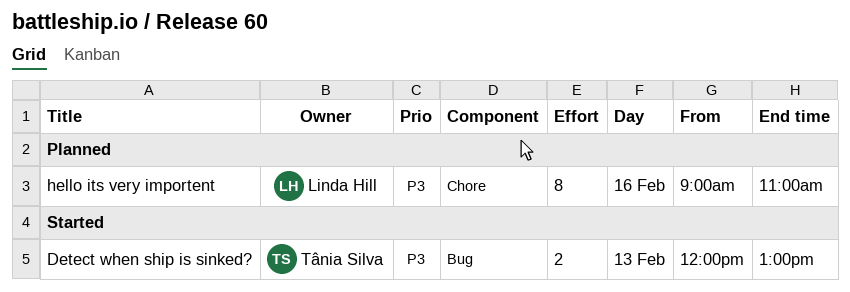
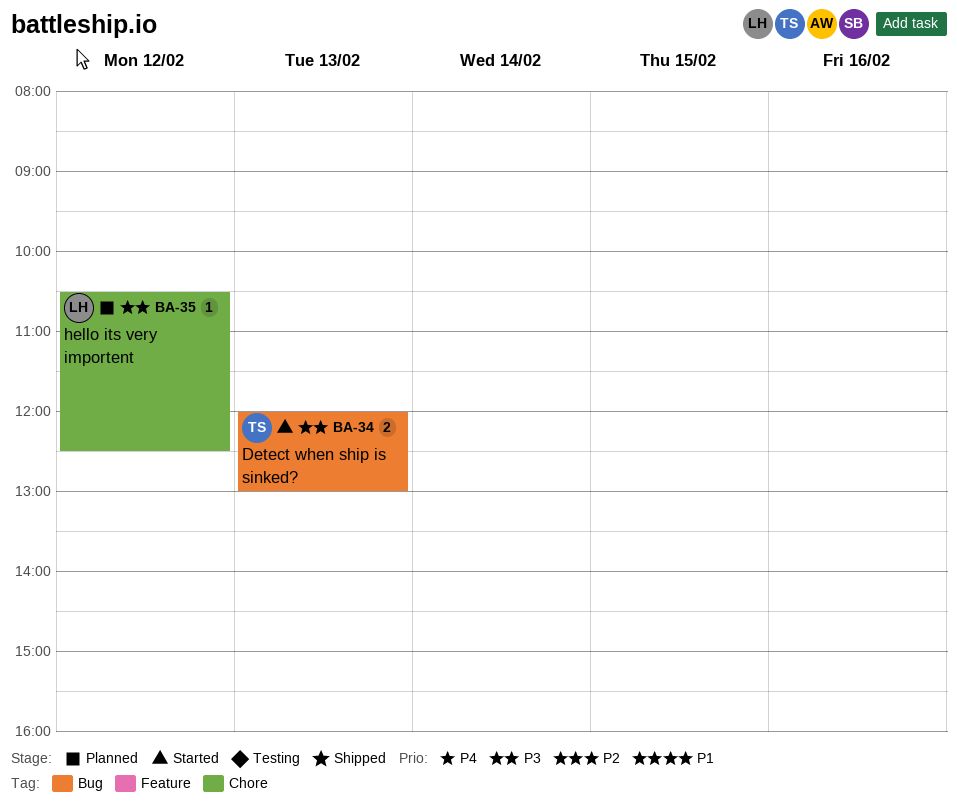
hello its very importent, estimate: 8 -> 1
hello its very importent, day: Feb 16 -> Feb 12
hello its very importent, begins: 09:00 -> 10:30
hello its very importent, ends: 11:00 -> 12:30

